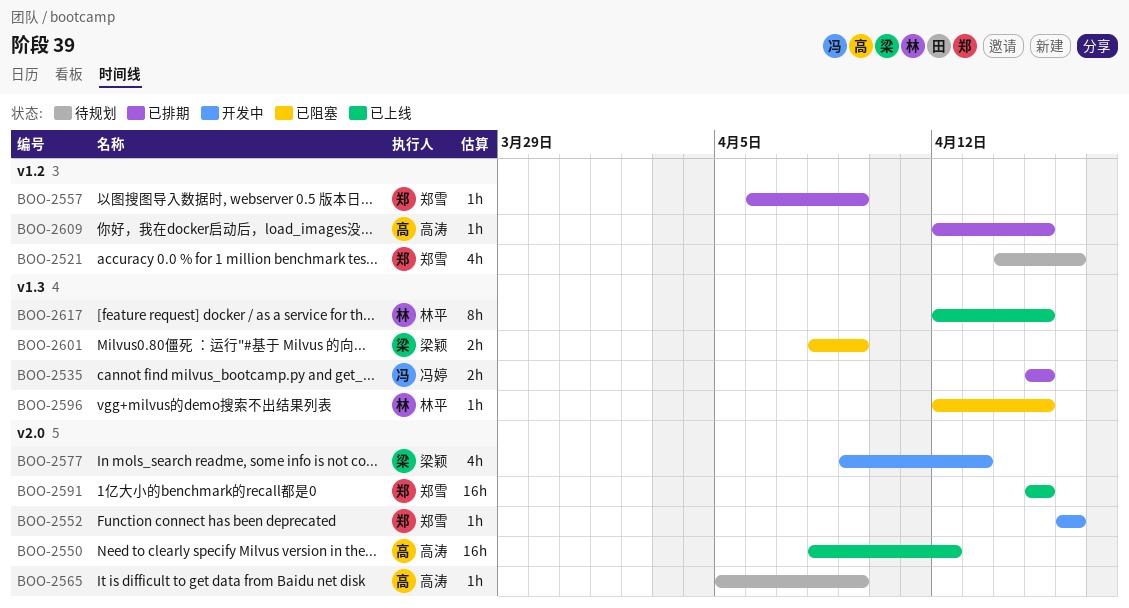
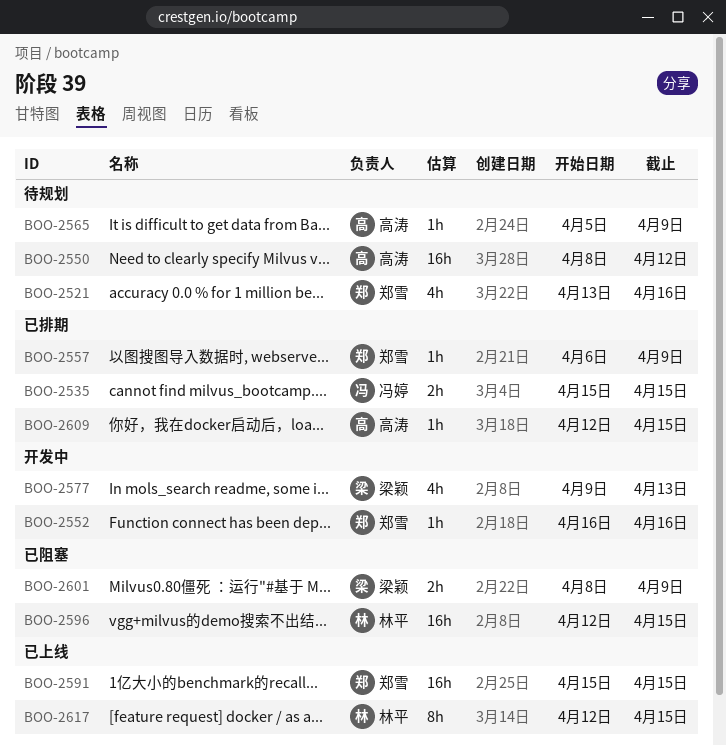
BOO-2521, start: Apr 14 -> Apr 13
BOO-2550, status: 已上线 -> 待规划
BOO-2596, estimate: 1h -> 16h

